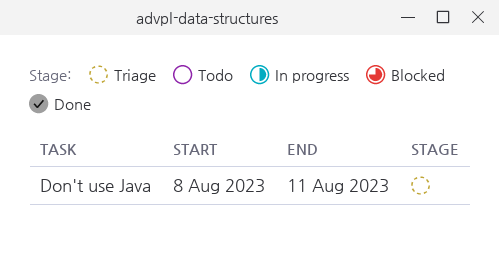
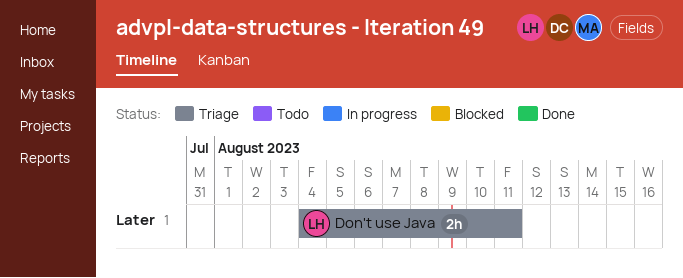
Don't use Java, start: Aug 8 -> Aug 4

